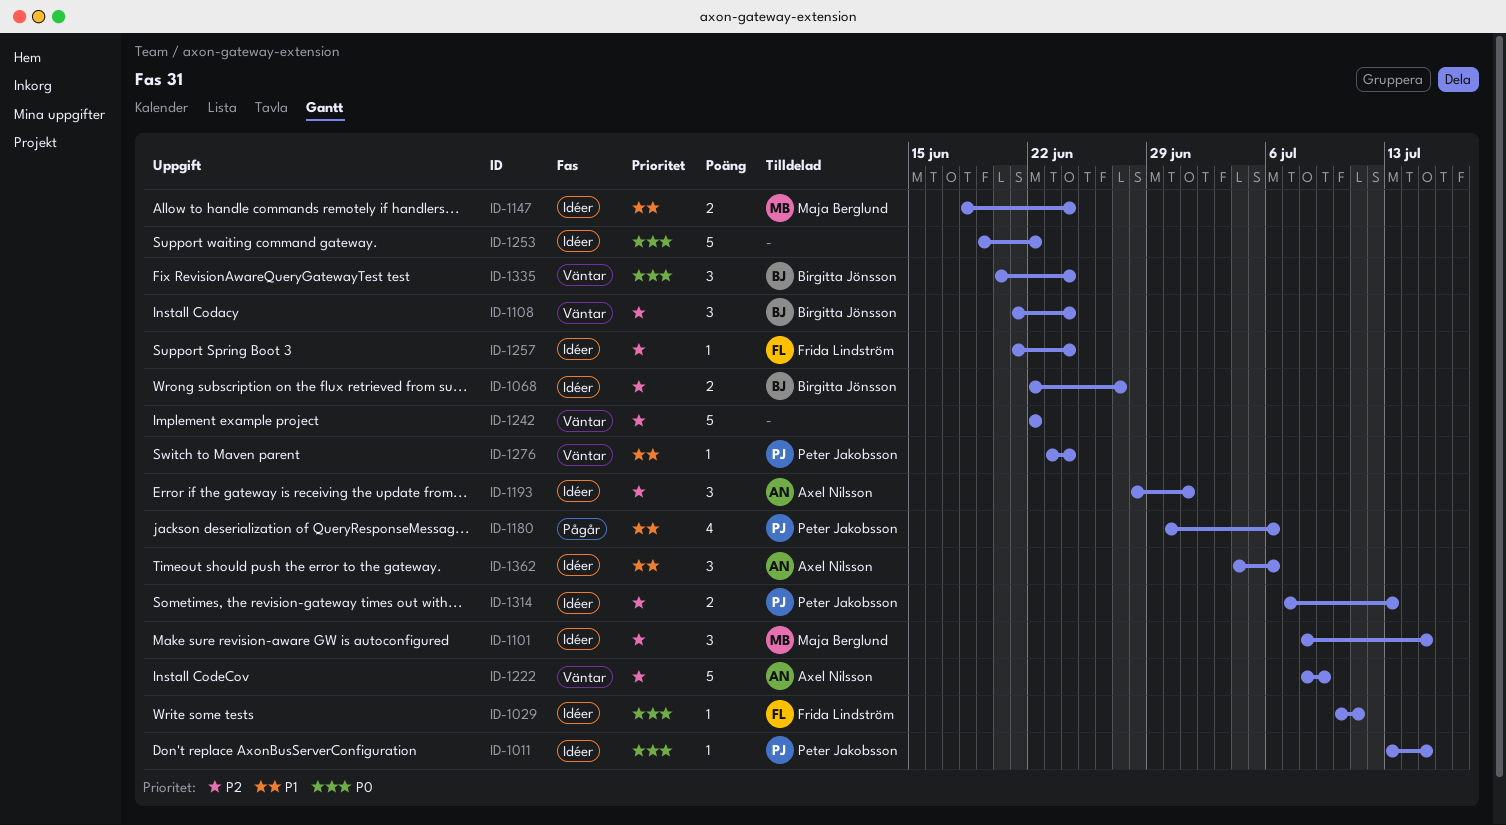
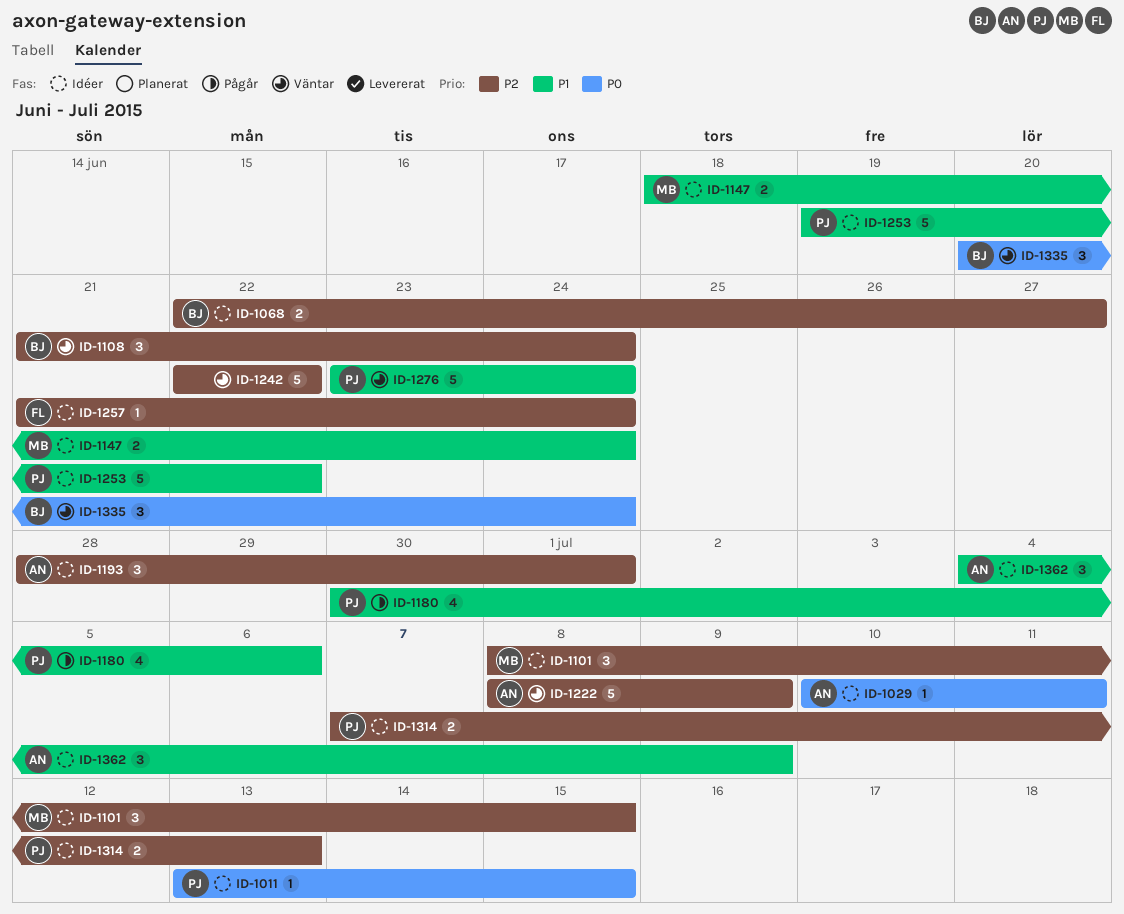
ID-1029, owner: Frida Lindström -> Axel Nilsson
ID-1253, owner: none -> Peter Jakobsson
ID-1253, priority: P0 -> P1
ID-1276, estimate: 1 -> 5
ID-1362, due: Jul 6 -> Jul 9

